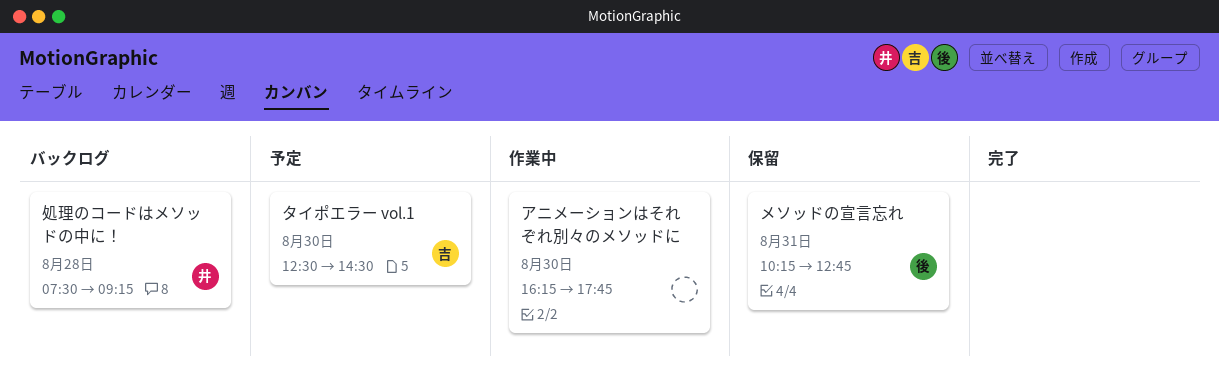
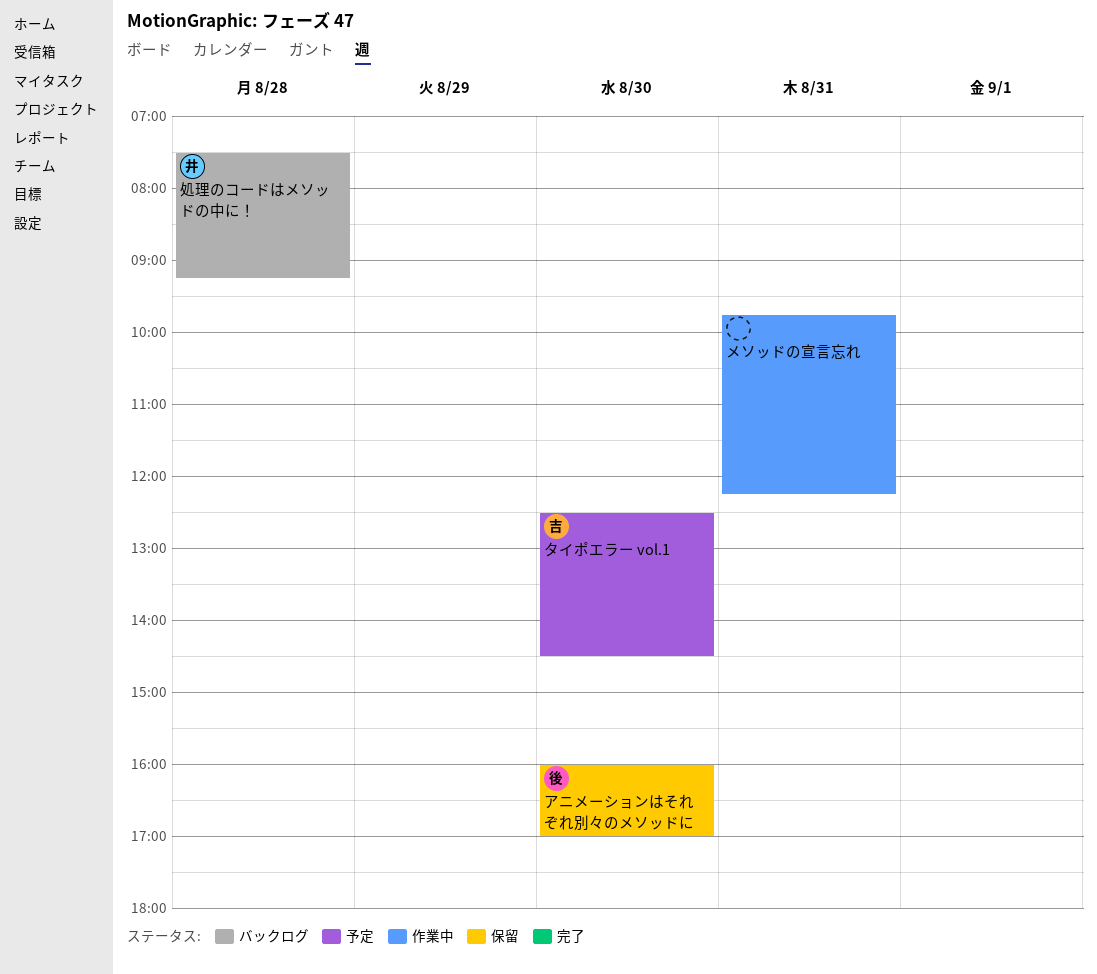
アニメーションはそれぞれ別々のメソッドに, status: 作業中 -> 保留
アニメーションはそれぞれ別々のメソッドに, owner: none -> 後
アニメーションはそれぞれ別々のメソッドに, begins: 16:15 -> 16:00
アニメーションはそれぞれ別々のメソッドに, ends: 17:45 -> 17:00
メソッドの宣言忘れ, status: 保留 -> 作業中
メソッドの宣言忘れ, owner: 後 -> none
メソッドの宣言忘れ, begins: 10:15 -> 09:45
メソッドの宣言忘れ, ends: 12:45 -> 12:15

